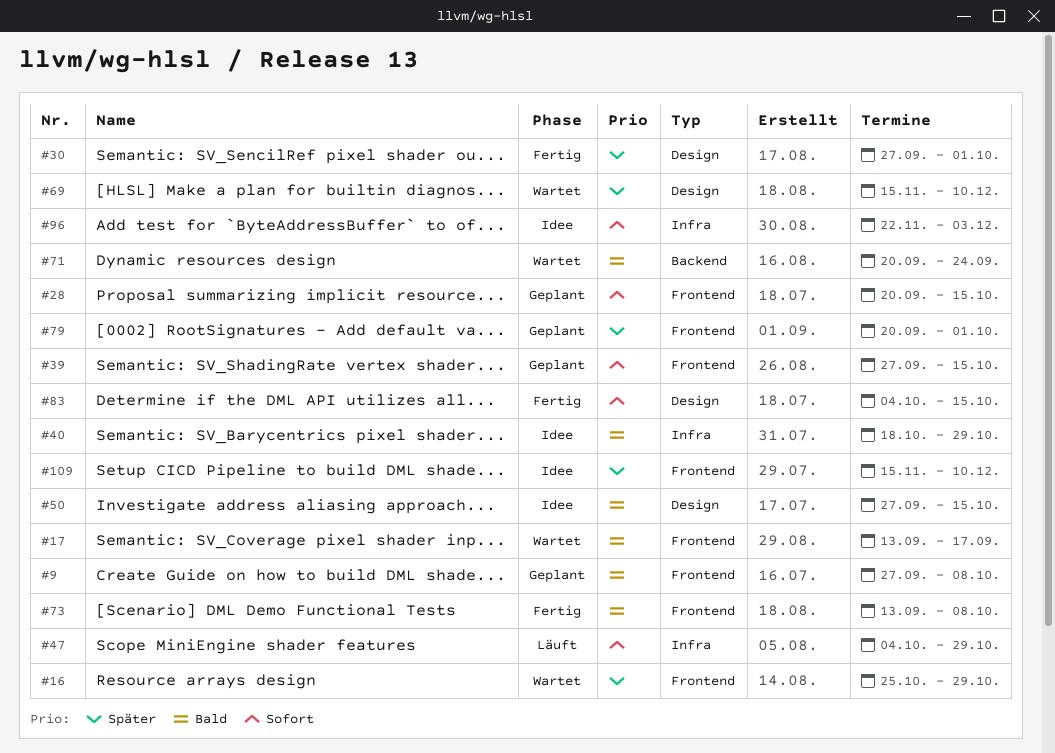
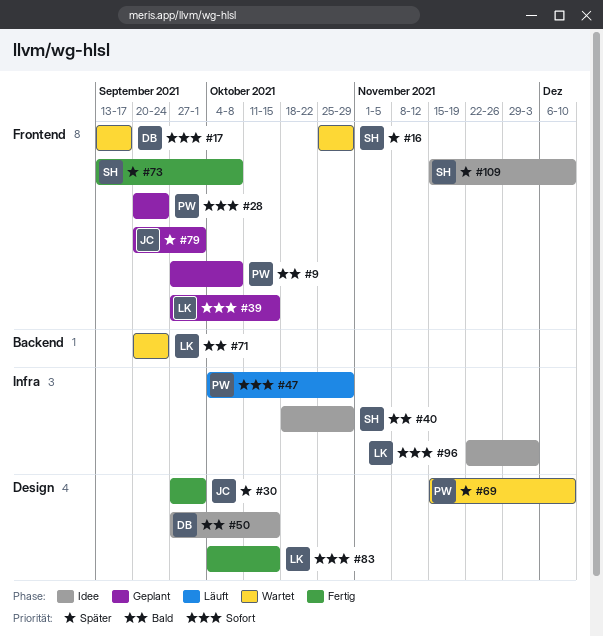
#17, priority: Bald -> Sofort
#28, due: Oct 15 -> Sep 24
#73, priority: Bald -> Später

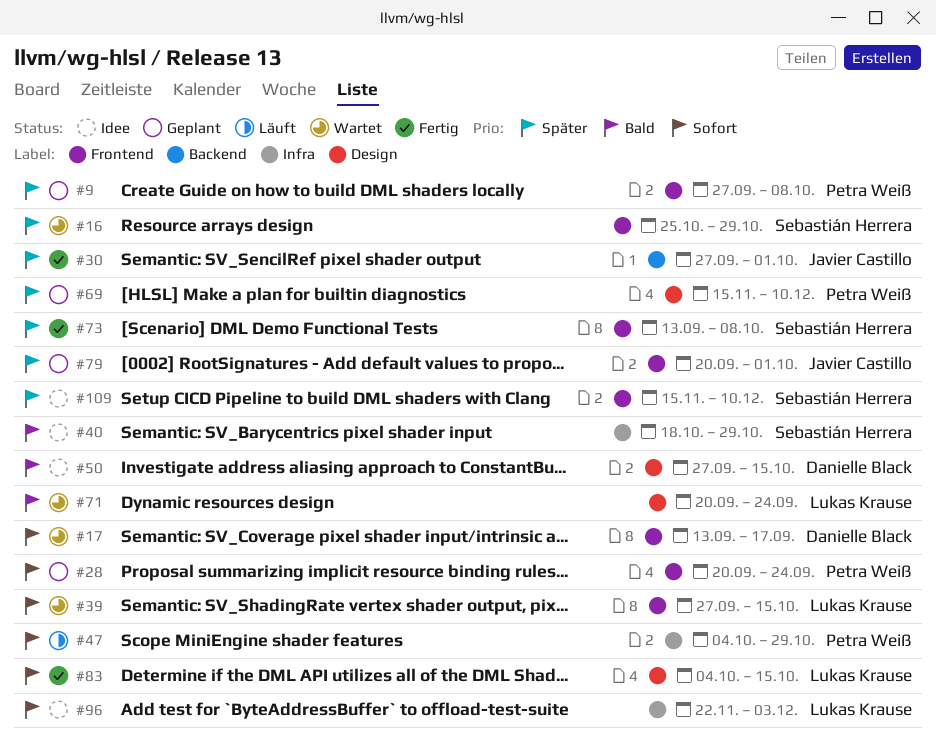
#9, priority: Bald -> Später
#30, label: Design -> Backend
#39, status: Geplant -> Wartet
#69, status: Wartet -> Geplant
#71, label: Backend -> Design

